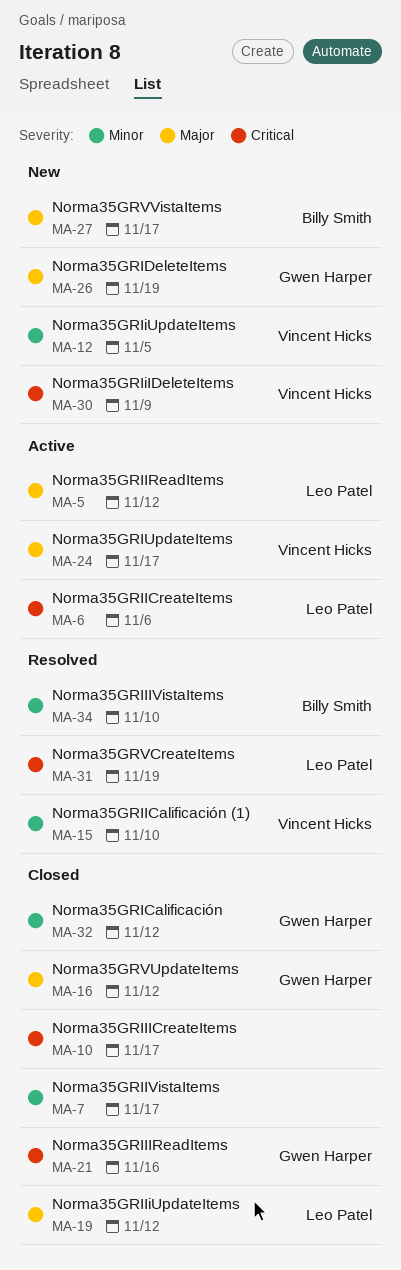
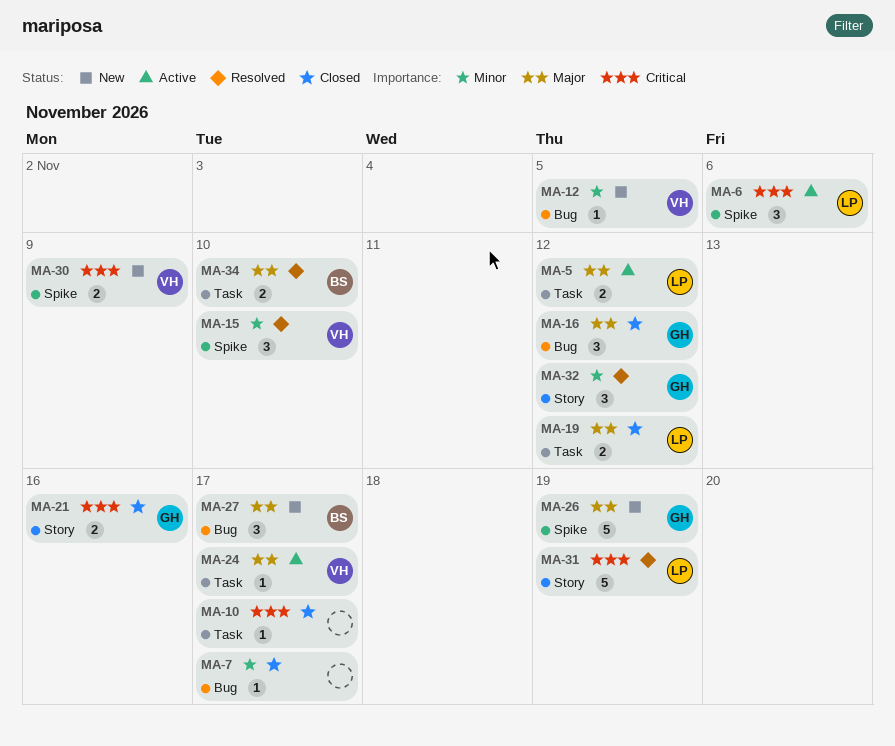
MA-32, status: Closed -> Resolved
MA-34, priority: Minor -> Major

